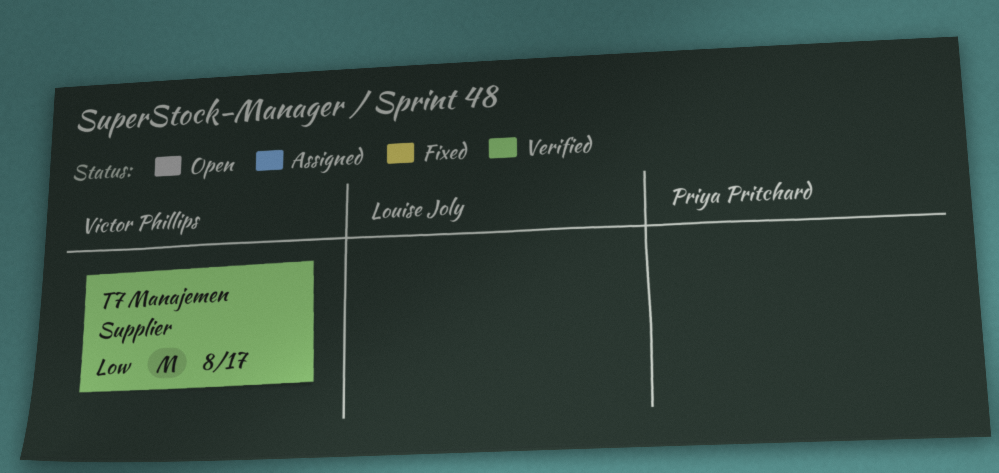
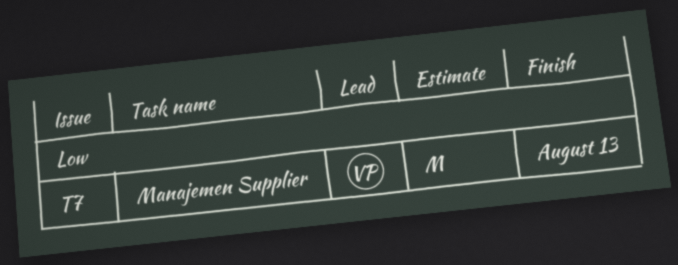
T7, due: Aug 17 -> Aug 13

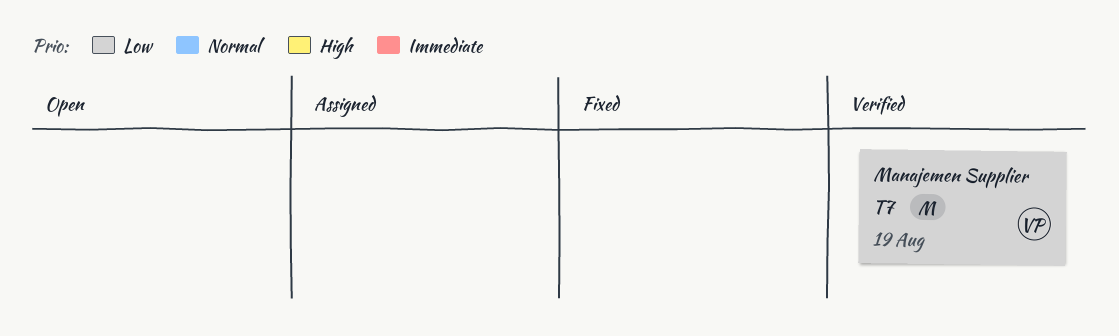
T7, due: Aug 13 -> Aug 19

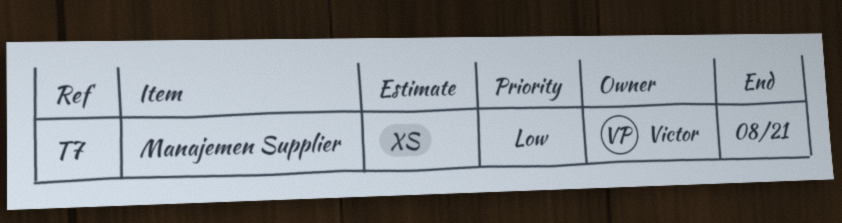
T7, estimate: M -> XS
T7, due: Aug 19 -> Aug 21

